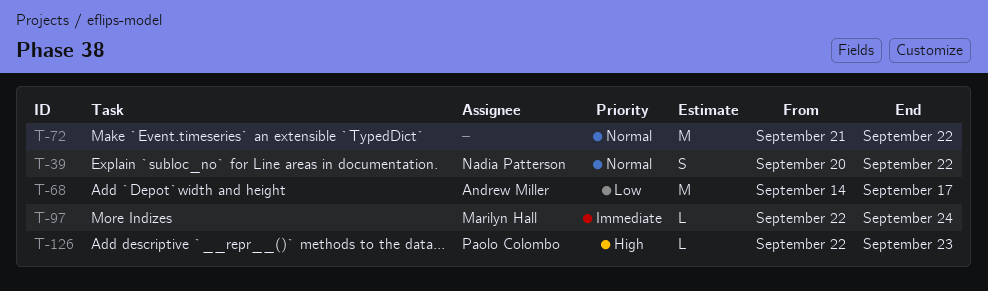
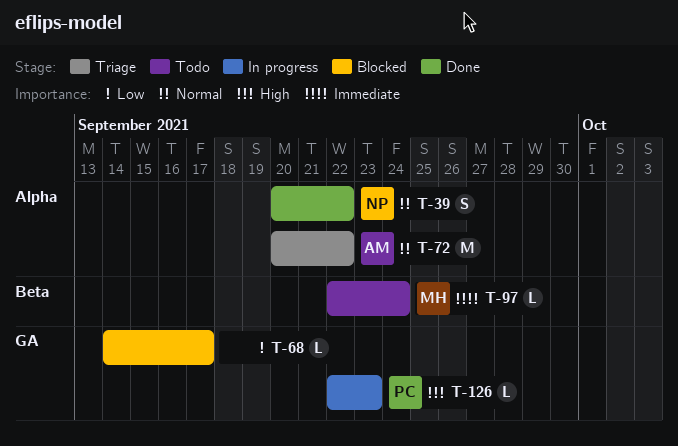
T-68, owner: Andrew Miller -> none
T-68, estimate: M -> L
T-72, owner: none -> Andrew Miller
T-72, start: Sep 21 -> Sep 20

